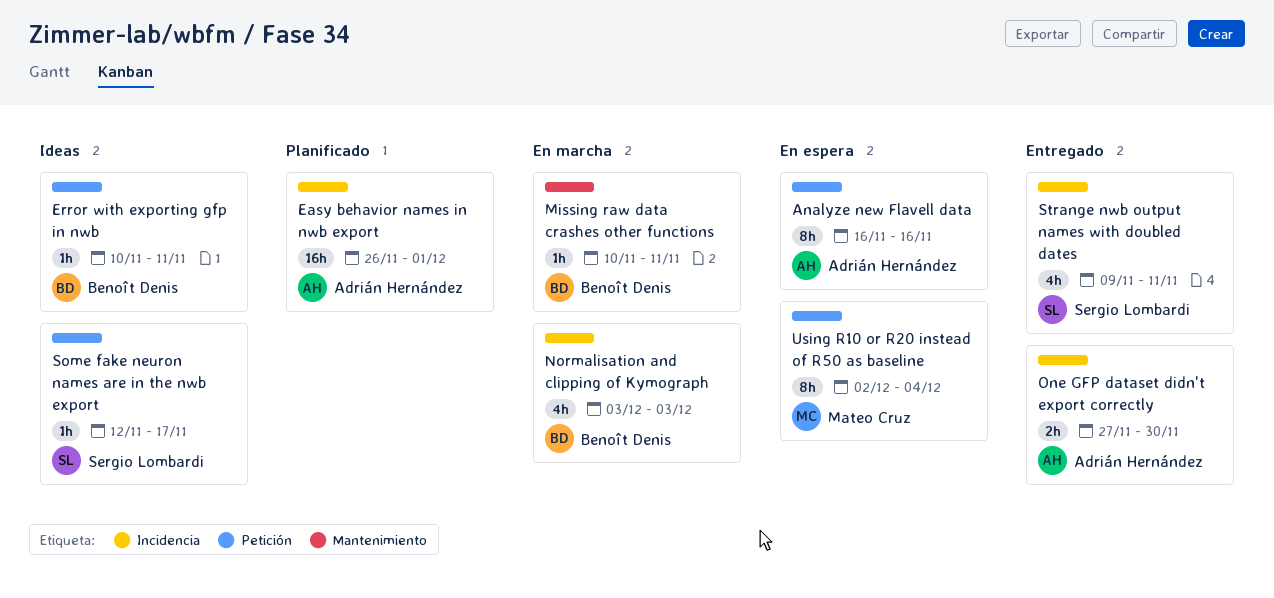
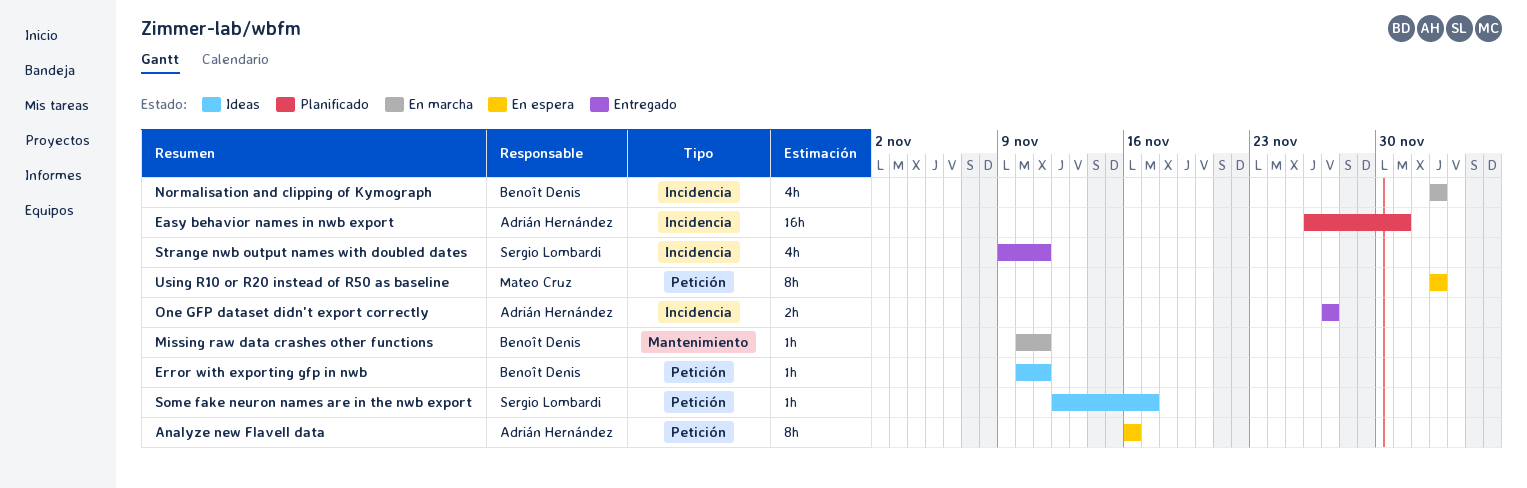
One GFP dataset didn't export correctly, due: Nov 30 -> Nov 27
Using R10 or R20 instead of R50 as baseline, start: Dec 2 -> Dec 3
Using R10 or R20 instead of R50 as baseline, due: Dec 4 -> Dec 3

